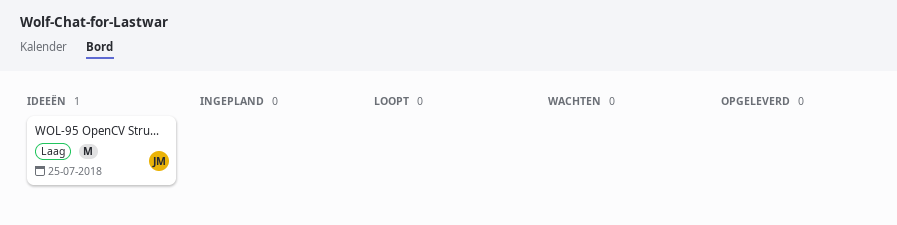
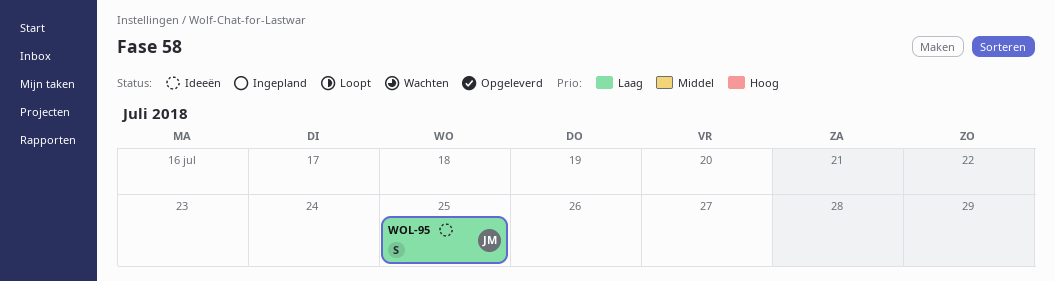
WOL-95, estimate: M -> S

